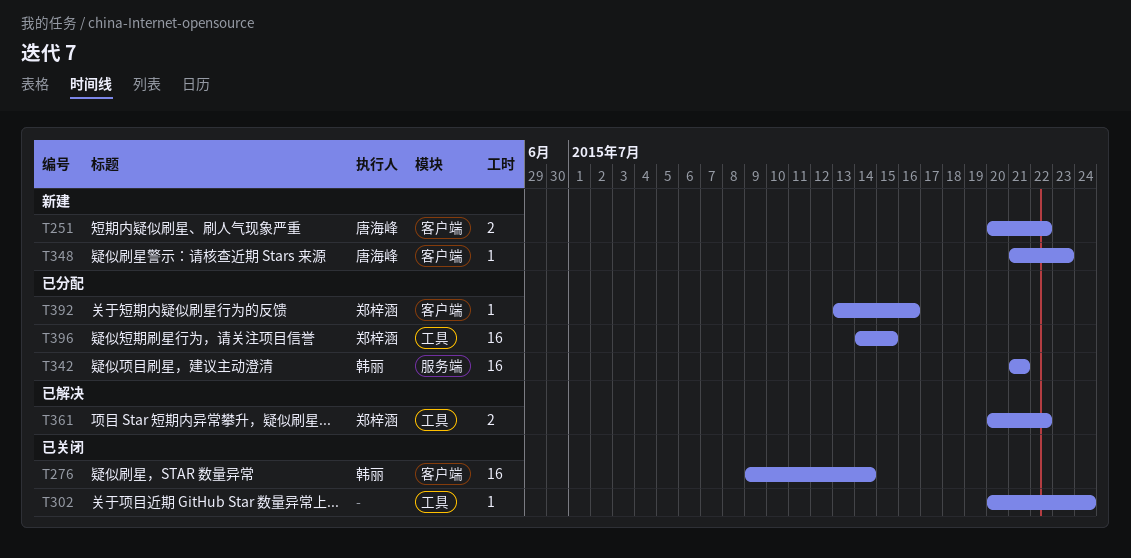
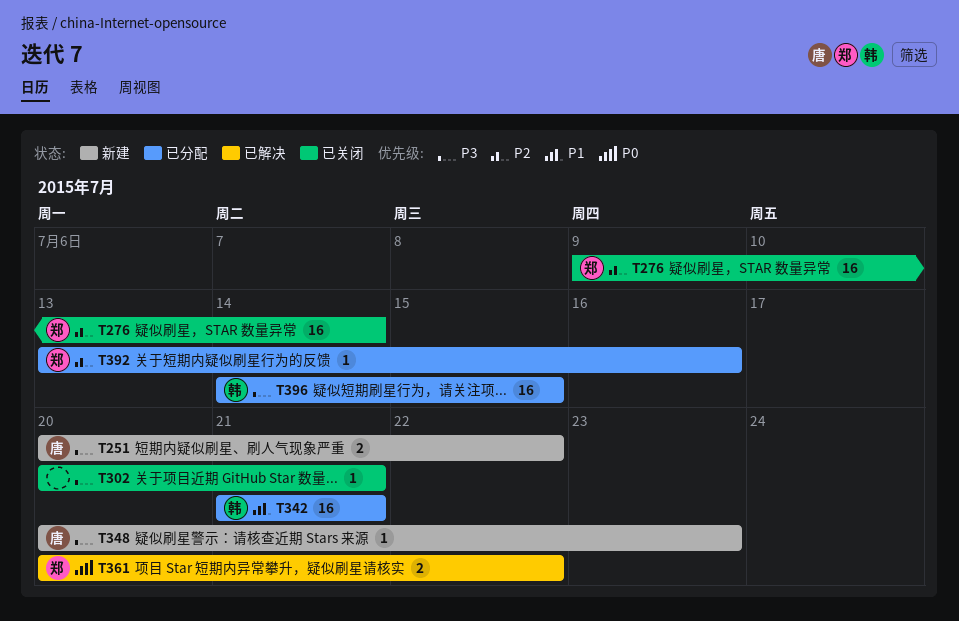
T276, owner: 韩丽 -> 郑梓涵
T302, due: Jul 24 -> Jul 21
T348, start: Jul 21 -> Jul 20
T396, owner: 郑梓涵 -> 韩丽

